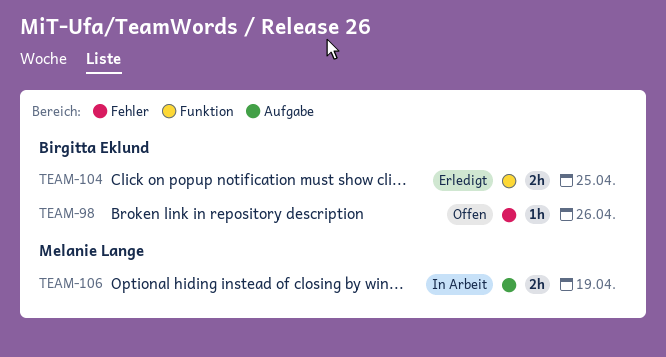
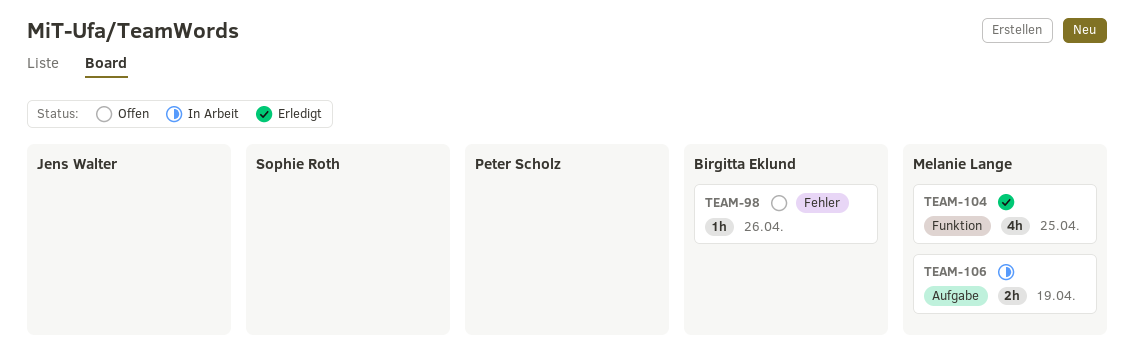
TEAM-104, owner: Birgitta Eklund -> Melanie Lange
TEAM-104, estimate: 2h -> 4h

